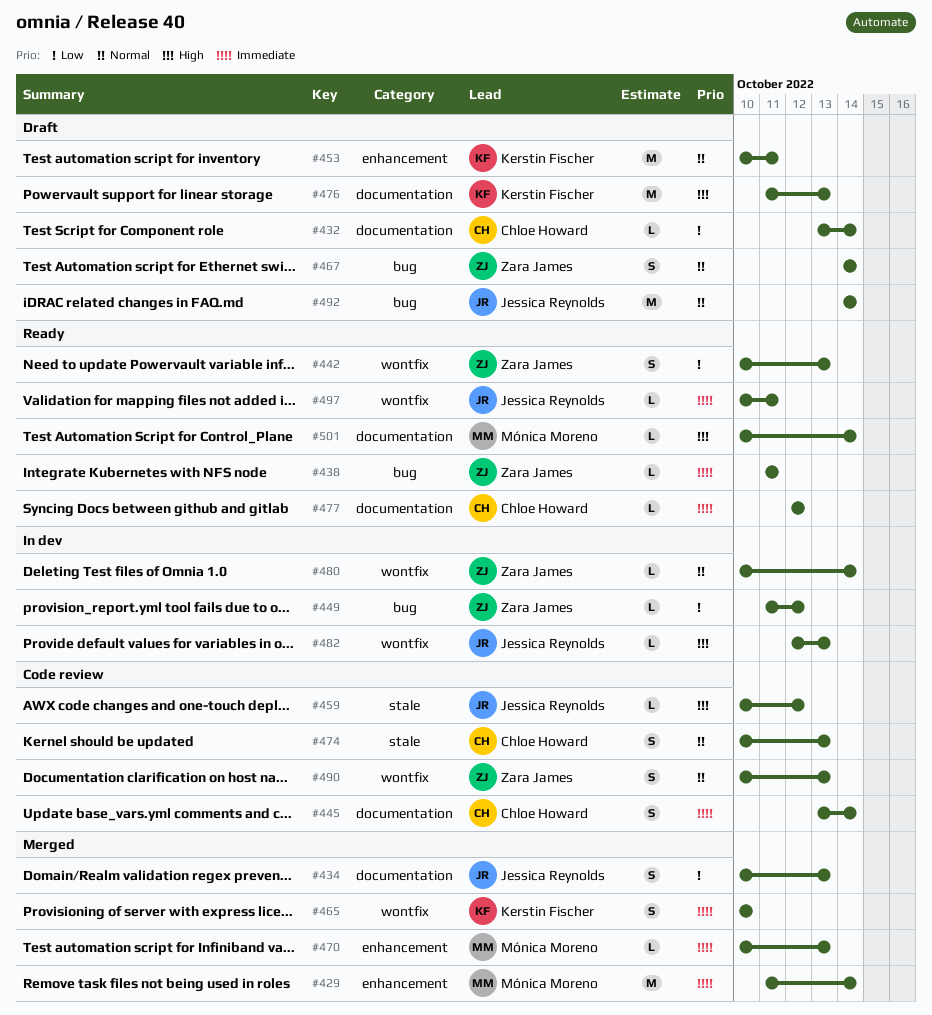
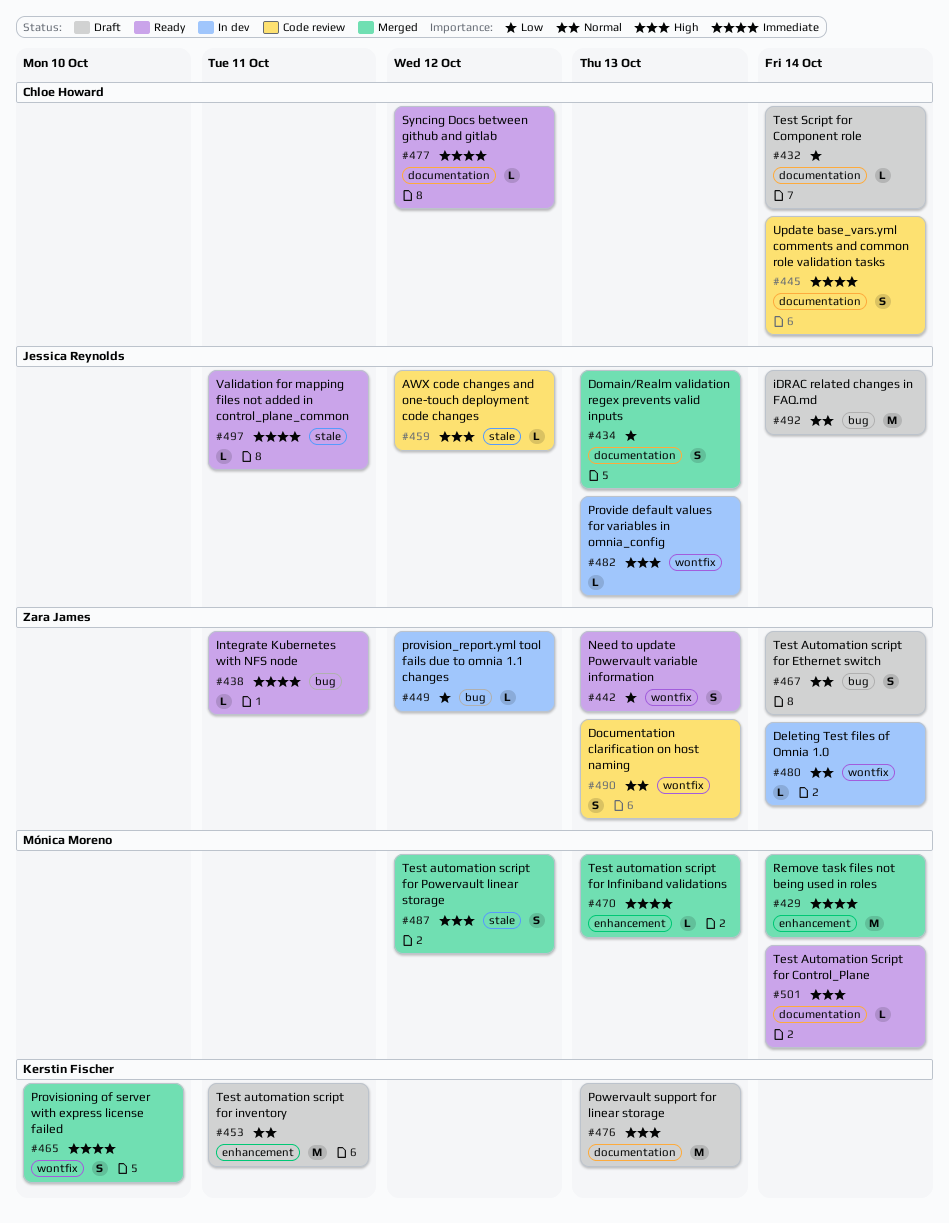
#474: present -> none
#487: none -> present
#497, label: wontfix -> stale

